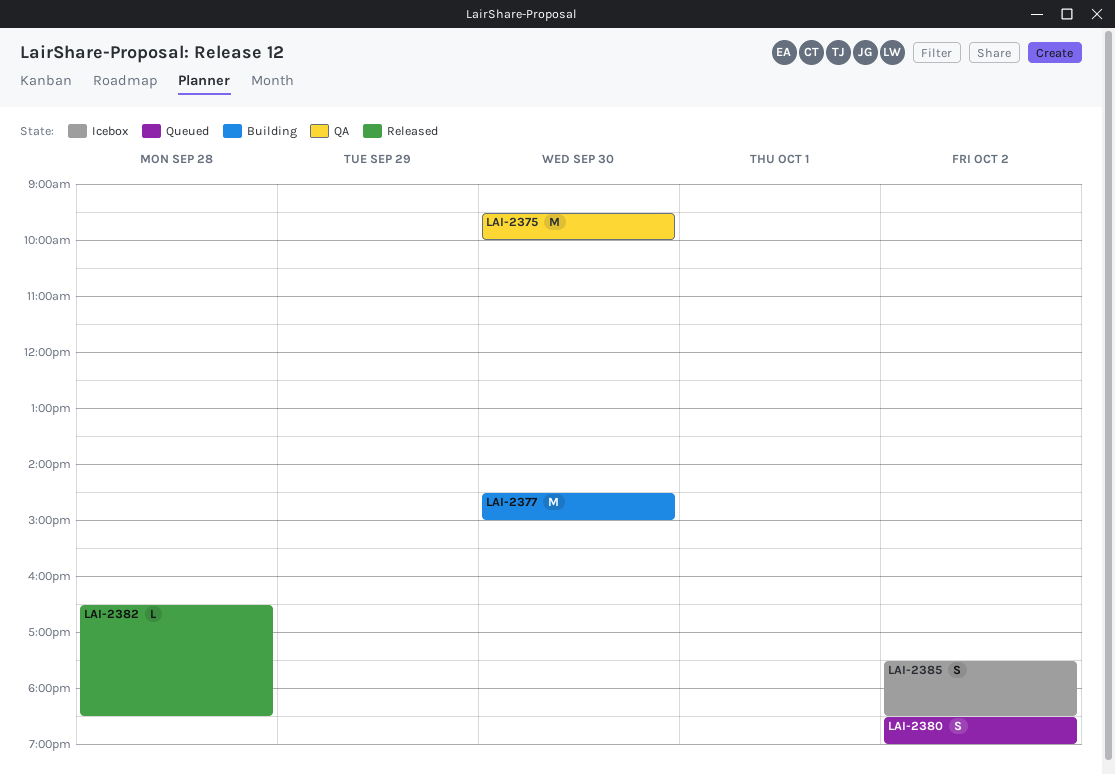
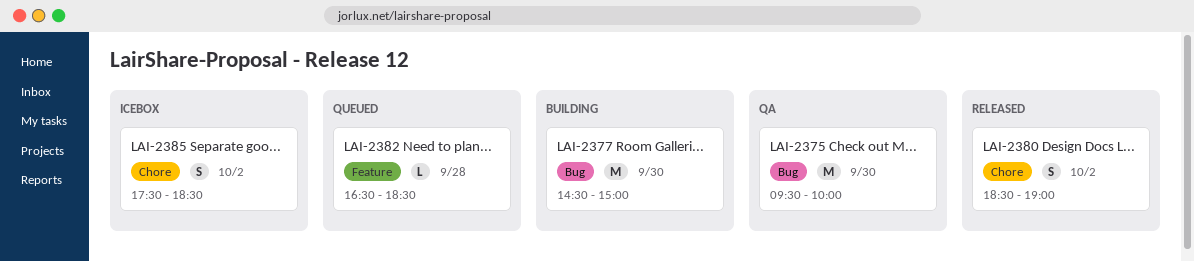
LAI-2380, status: Queued -> Released
LAI-2382, status: Released -> Queued

